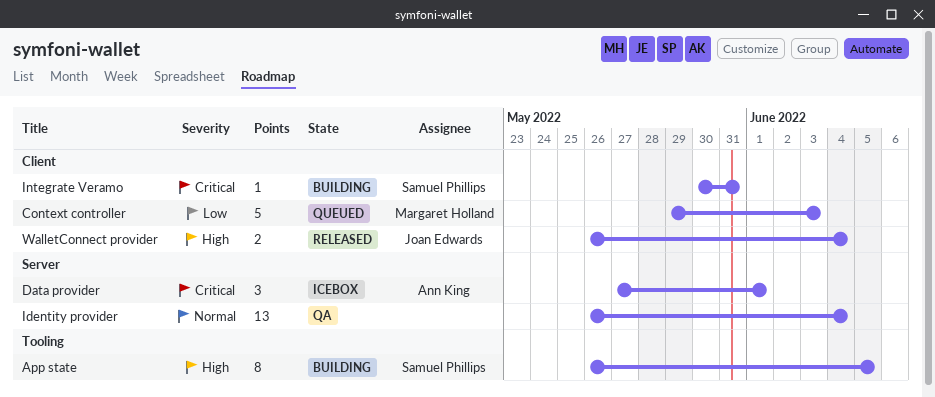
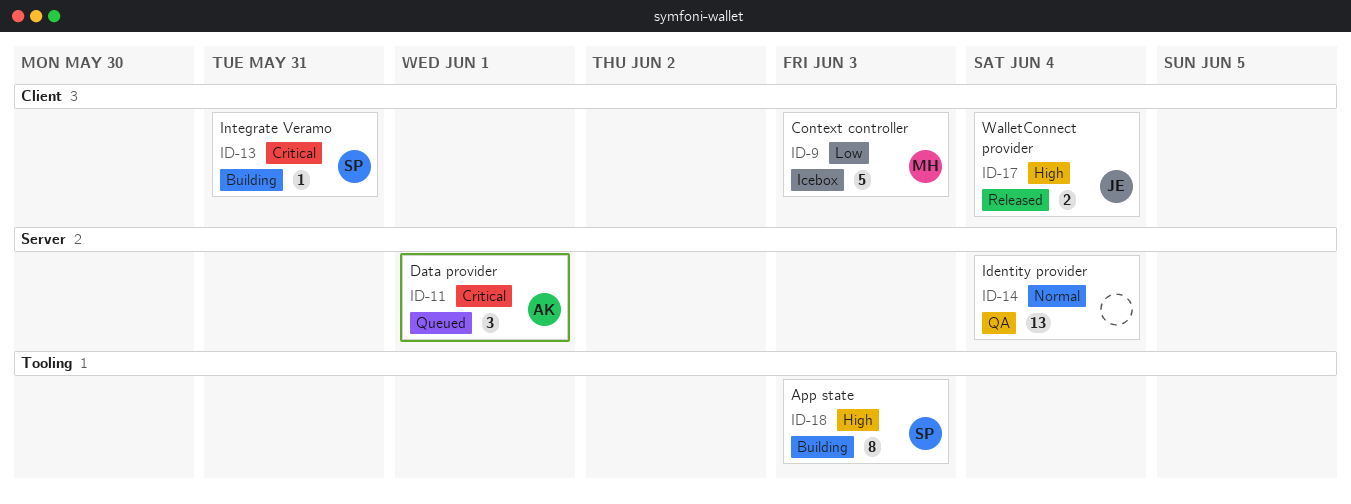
App state, due: Jun 5 -> Jun 3
Context controller, status: Queued -> Icebox
Data provider, status: Icebox -> Queued

